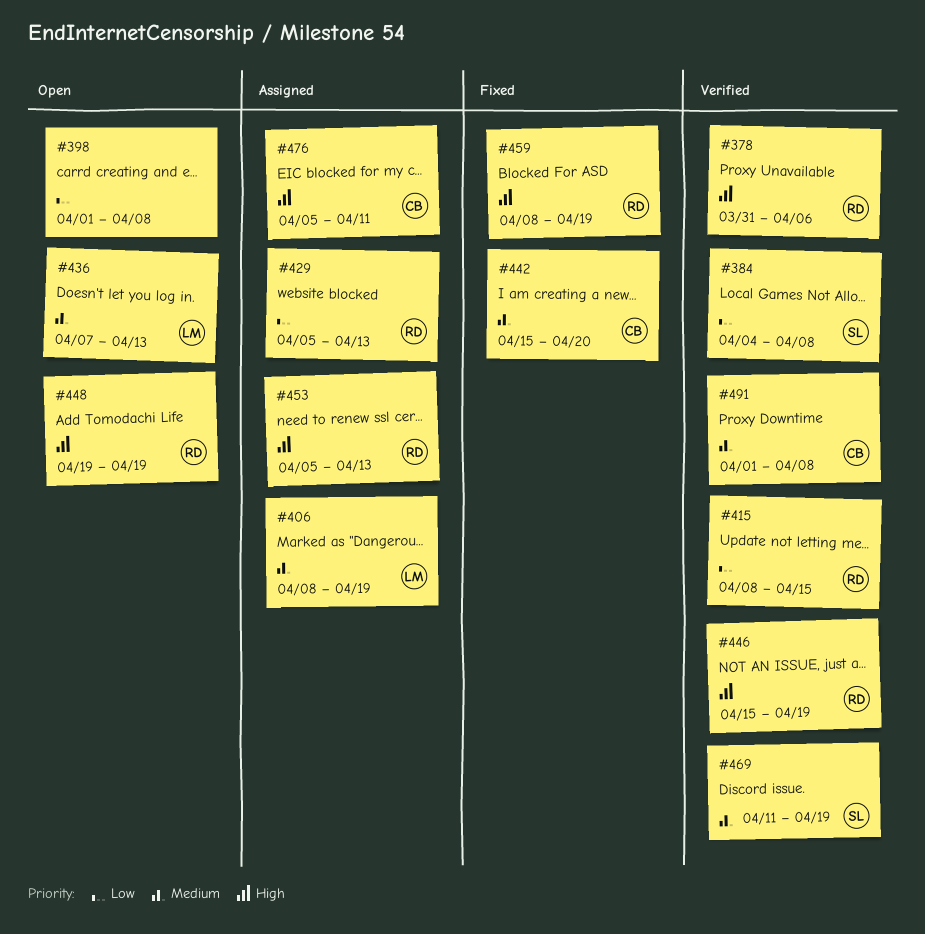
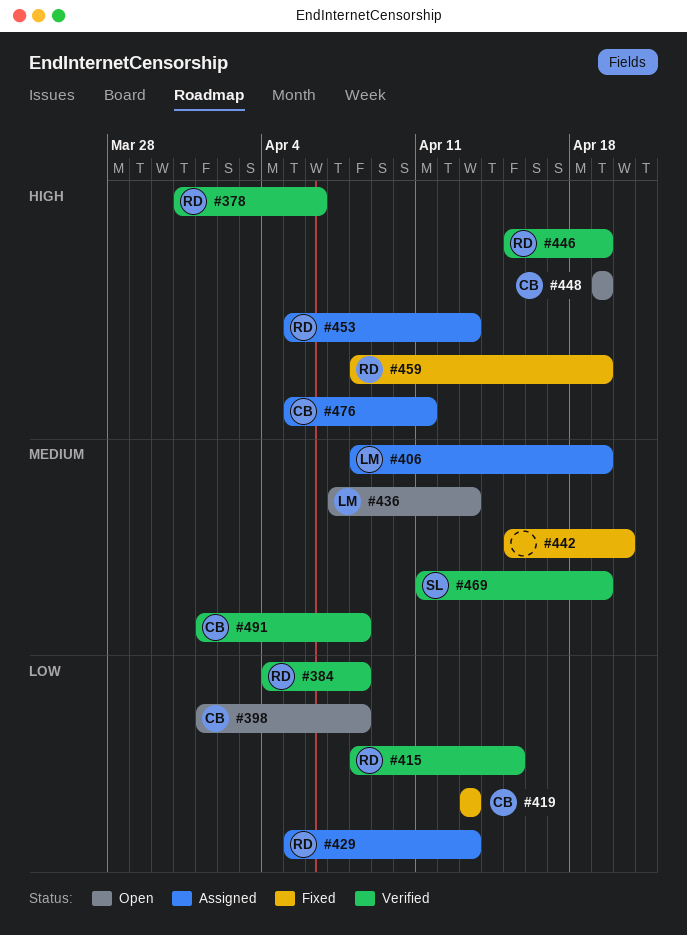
#384, owner: SL -> RD
#398, owner: none -> CB
#419: none -> present
#442, owner: CB -> none
#448, owner: RD -> CB

